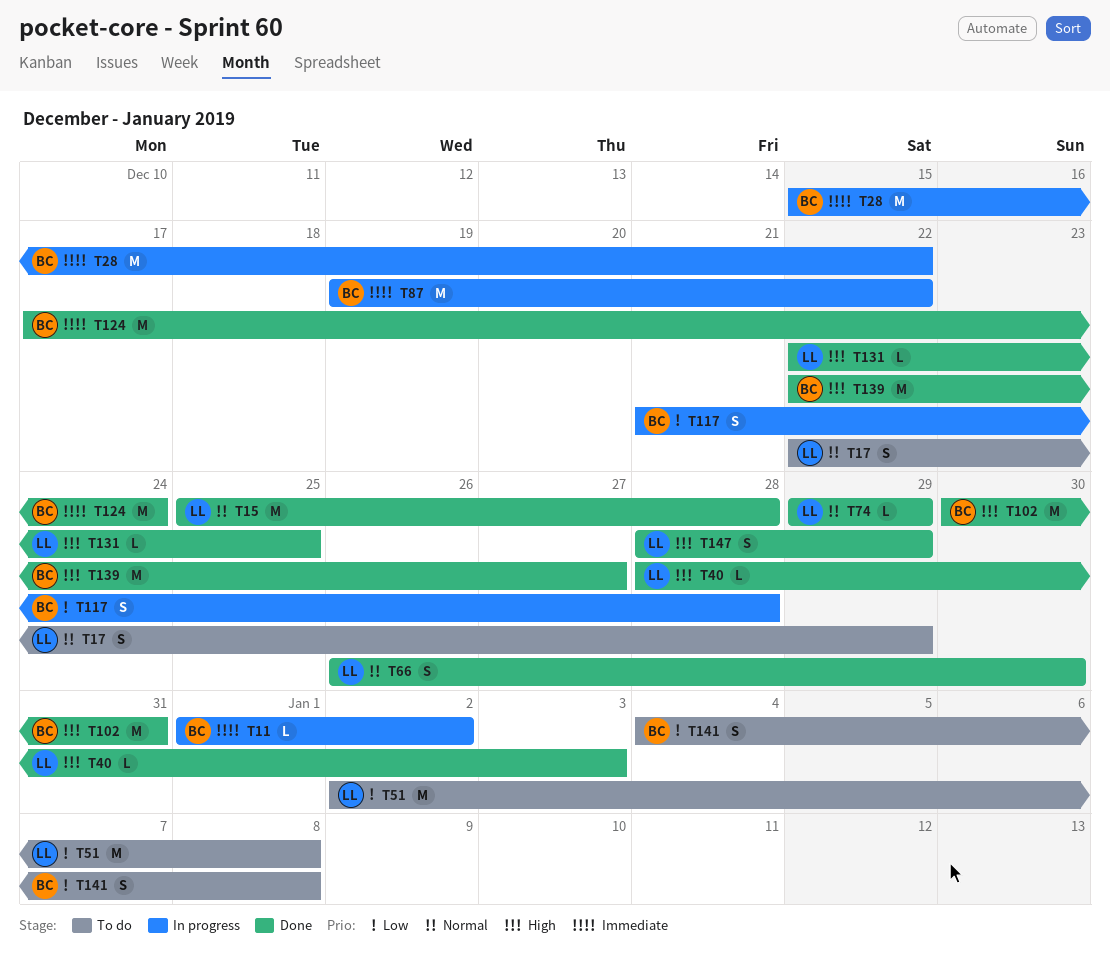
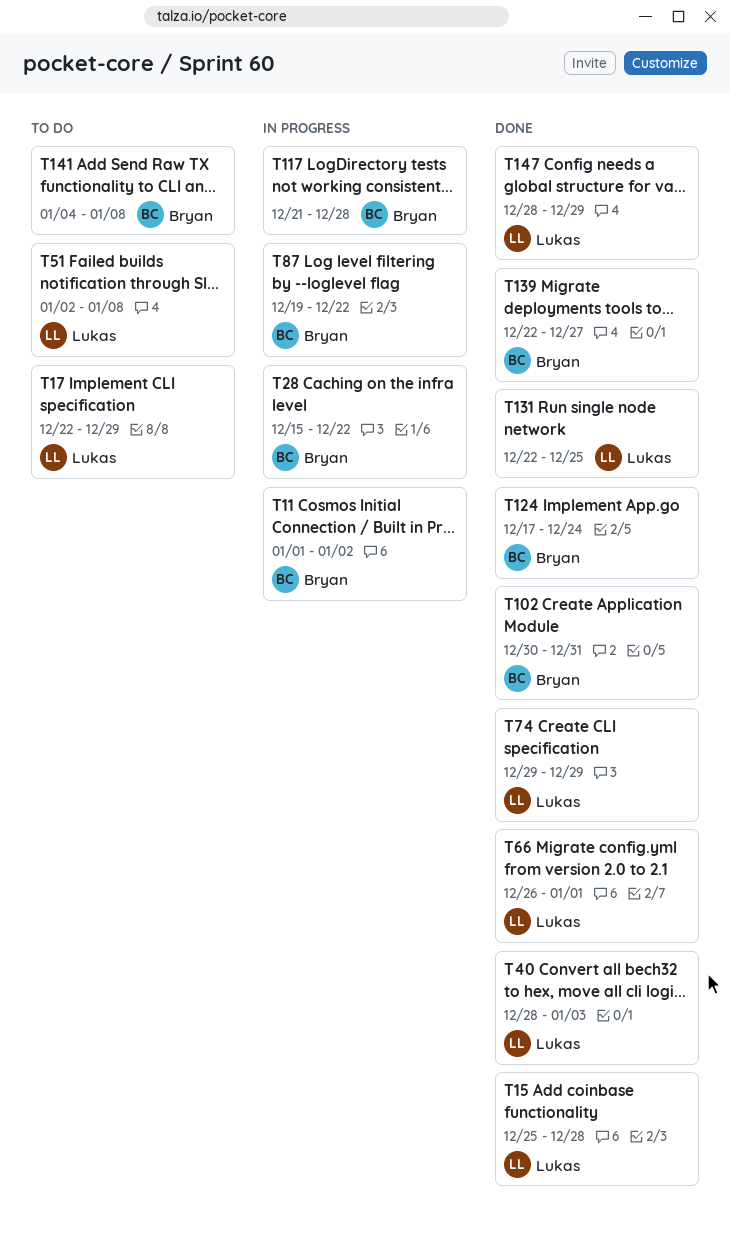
T66, due: Dec 30 -> Jan 1

